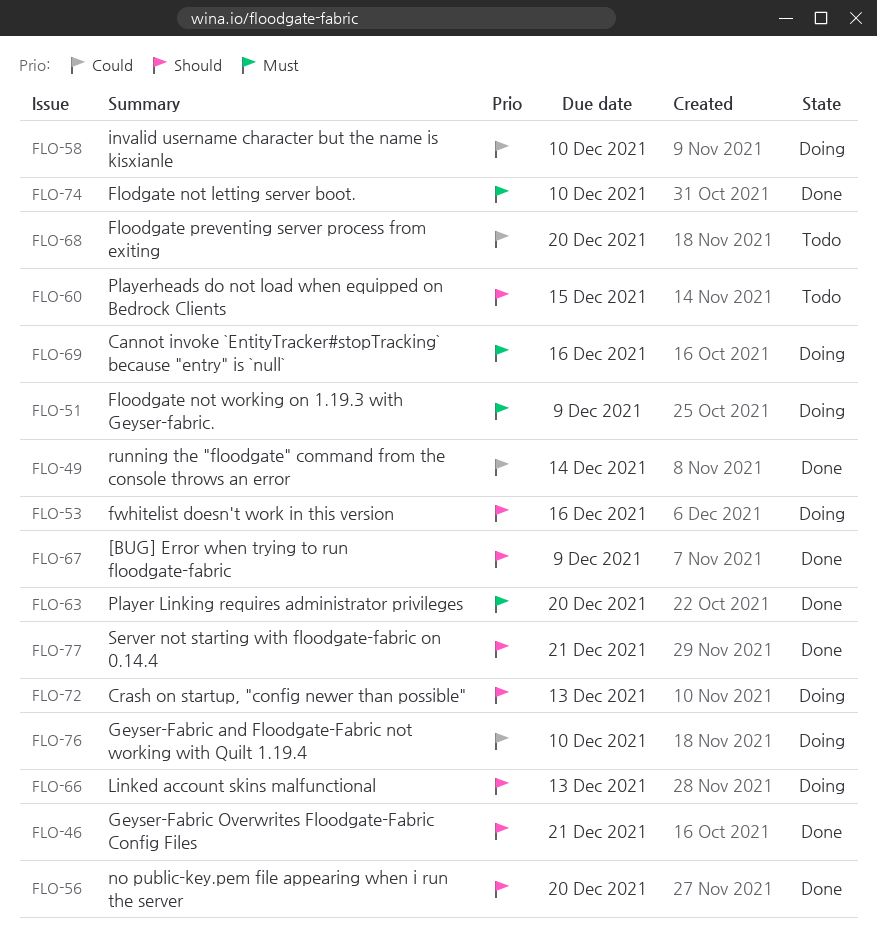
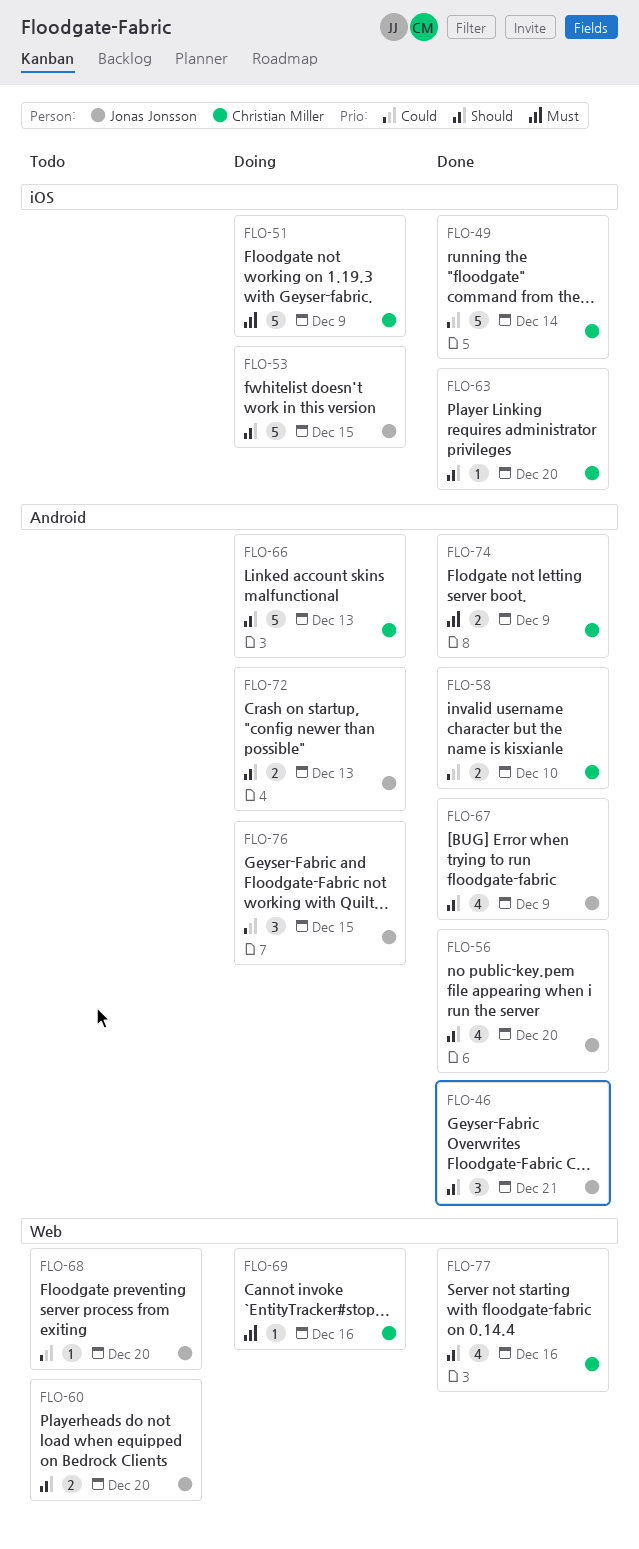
FLO-53, due: Dec 16 -> Dec 15
FLO-58, status: Doing -> Done
FLO-60, due: Dec 15 -> Dec 20
FLO-63, priority: Must -> Should
FLO-74, due: Dec 10 -> Dec 9
FLO-76, due: Dec 10 -> Dec 15
FLO-77, due: Dec 21 -> Dec 16

